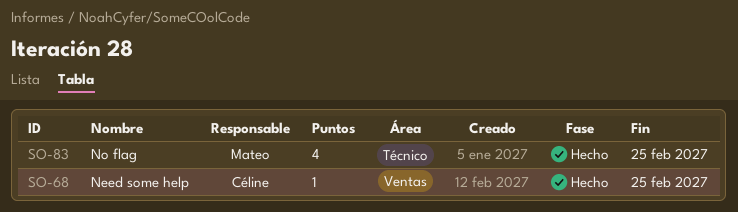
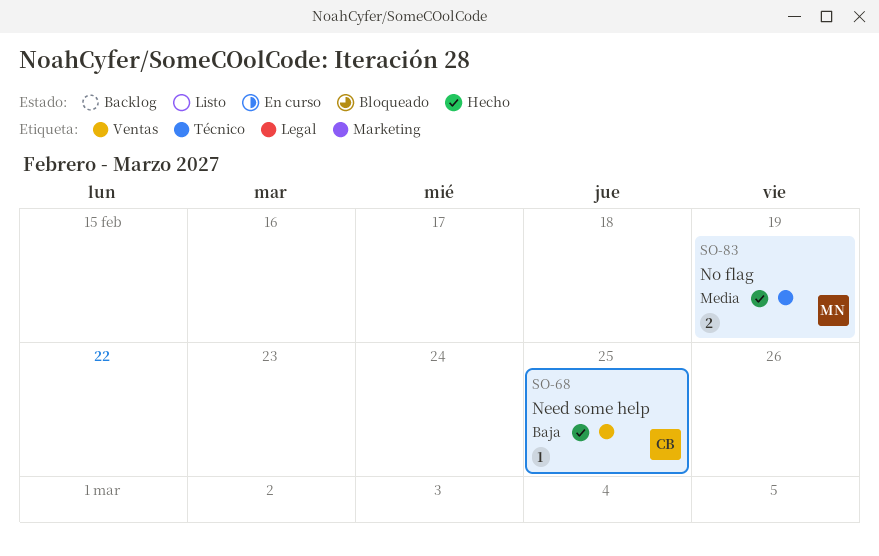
SO-83, estimate: 4 -> 2
SO-83, due: Feb 25 -> Feb 19

